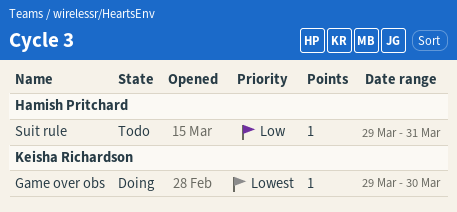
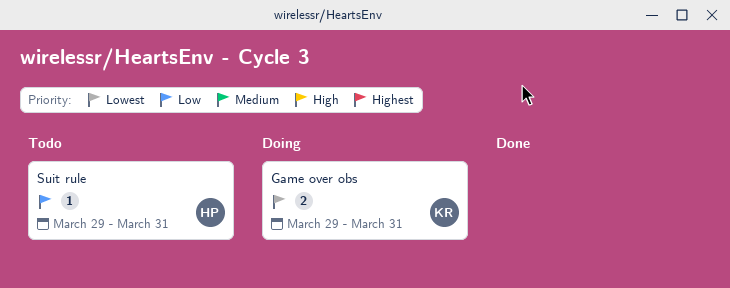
Game over obs, estimate: 1 -> 2
Game over obs, due: Mar 30 -> Mar 31

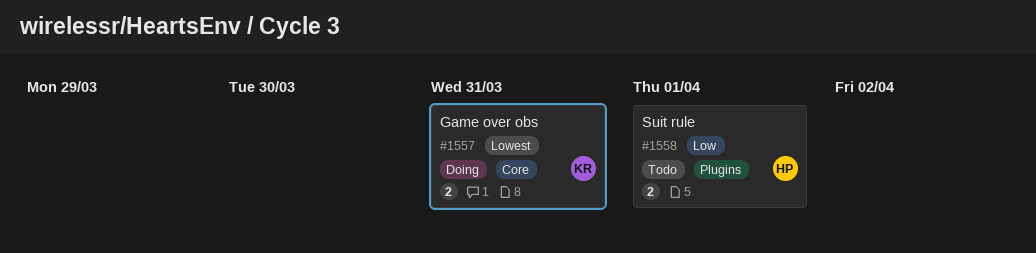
Suit rule, estimate: 1 -> 2
Suit rule, due: Mar 31 -> Apr 1

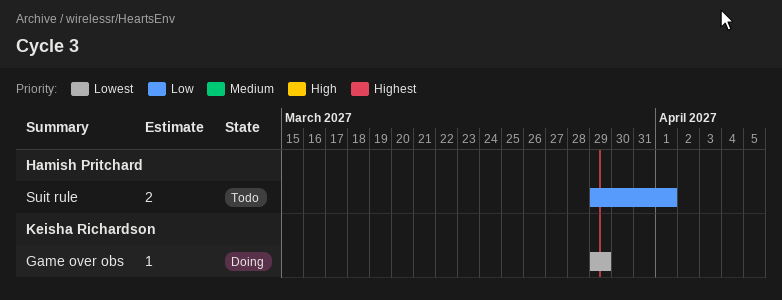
Game over obs, estimate: 2 -> 1
Game over obs, due: Mar 31 -> Mar 29

